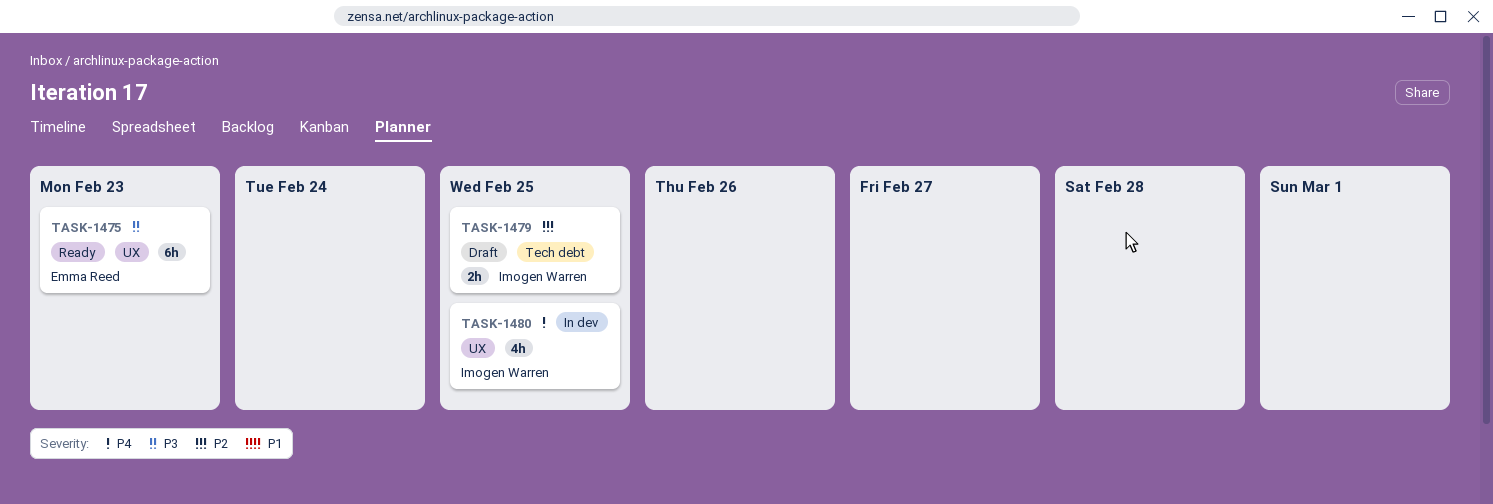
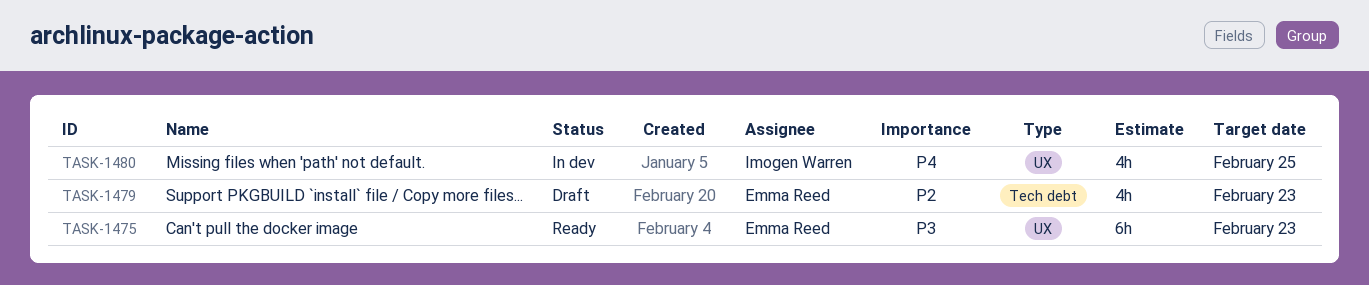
TASK-1479, owner: Imogen Warren -> Emma Reed
TASK-1479, estimate: 2h -> 4h
TASK-1479, due: Feb 25 -> Feb 23

